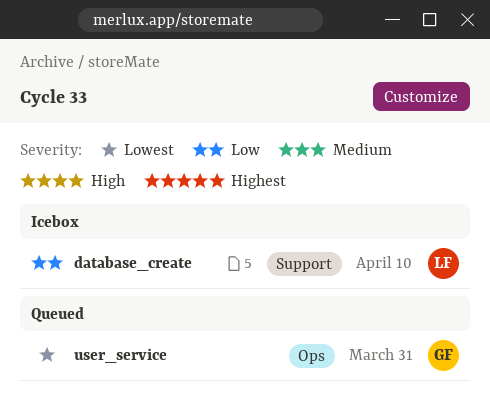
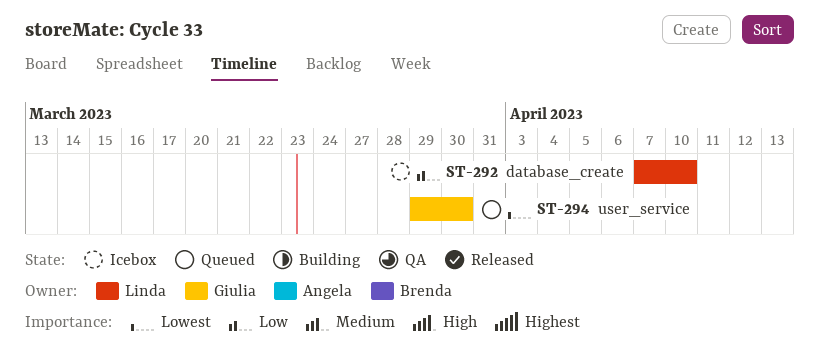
user_service, due: Mar 31 -> Mar 30

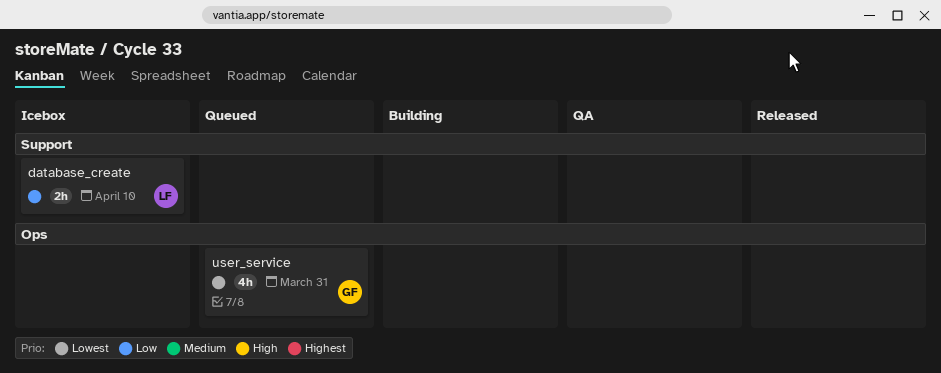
user_service, due: Mar 30 -> Mar 31

